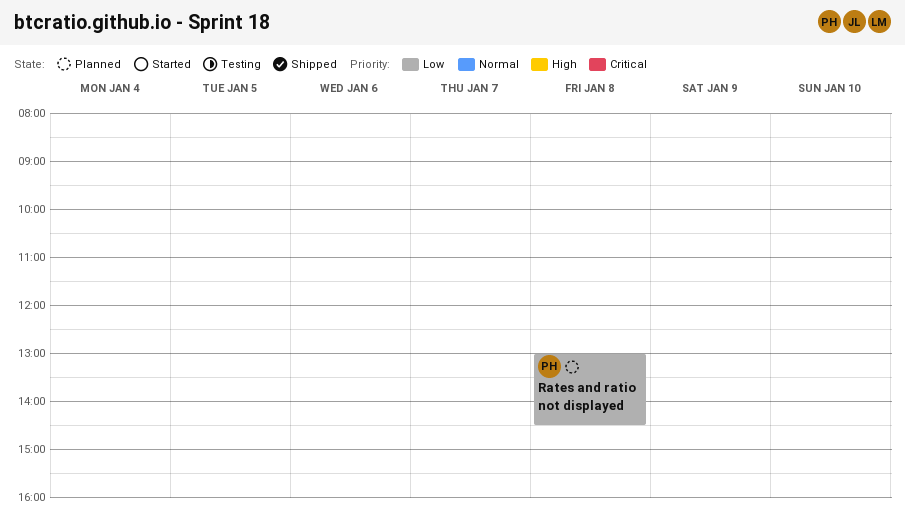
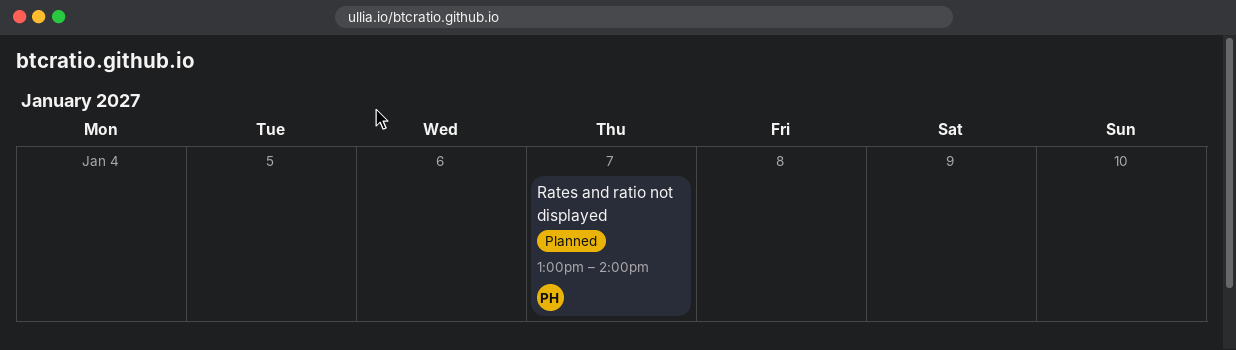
Rates and ratio not displayed, day: Jan 8 -> Jan 7
Rates and ratio not displayed, ends: 14:30 -> 14:00

